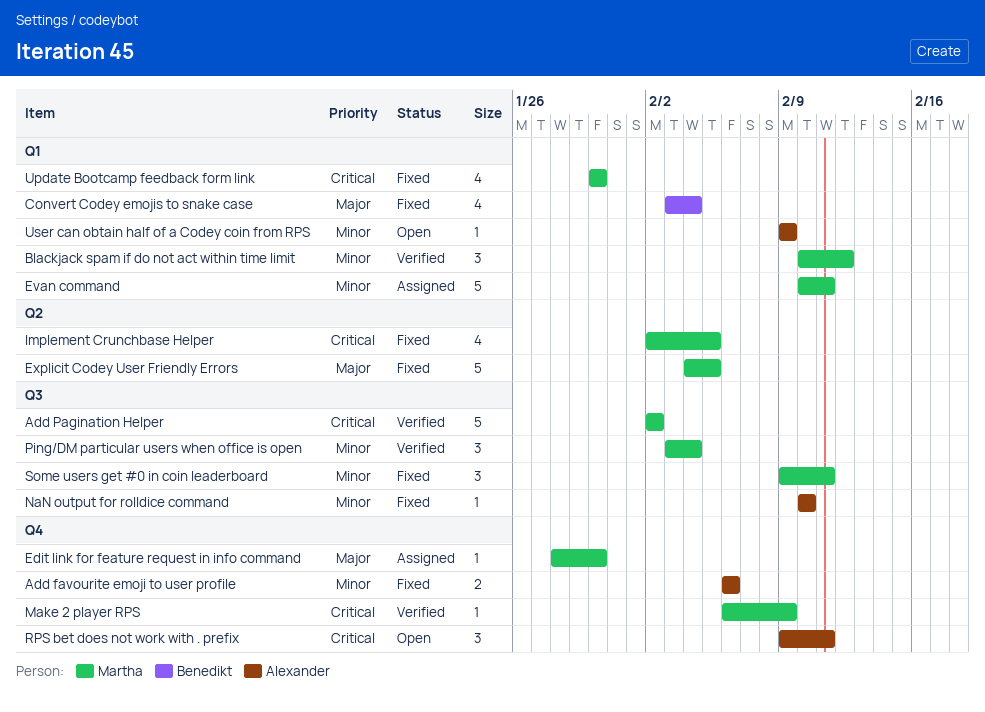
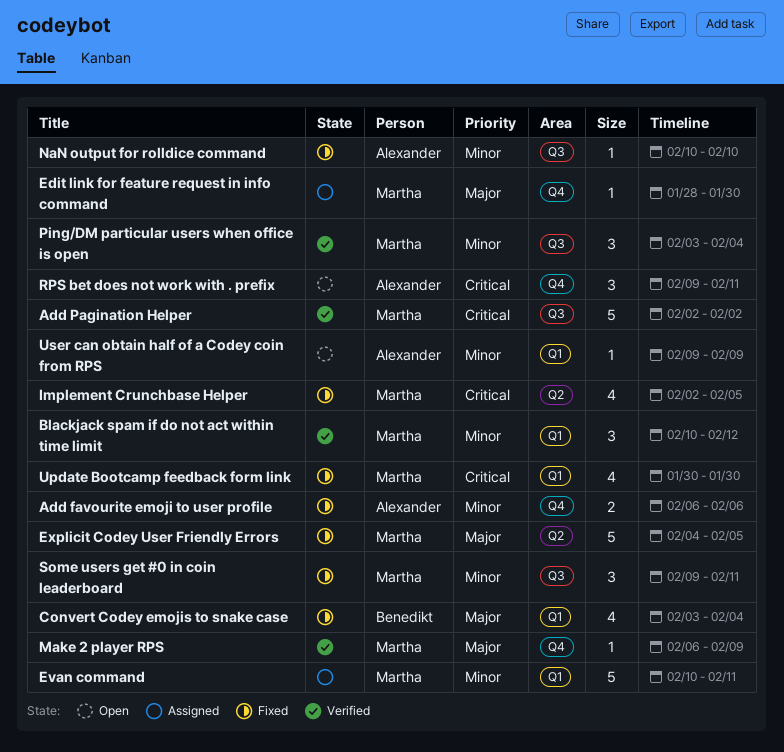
Make 2 player RPS, priority: Critical -> Major

